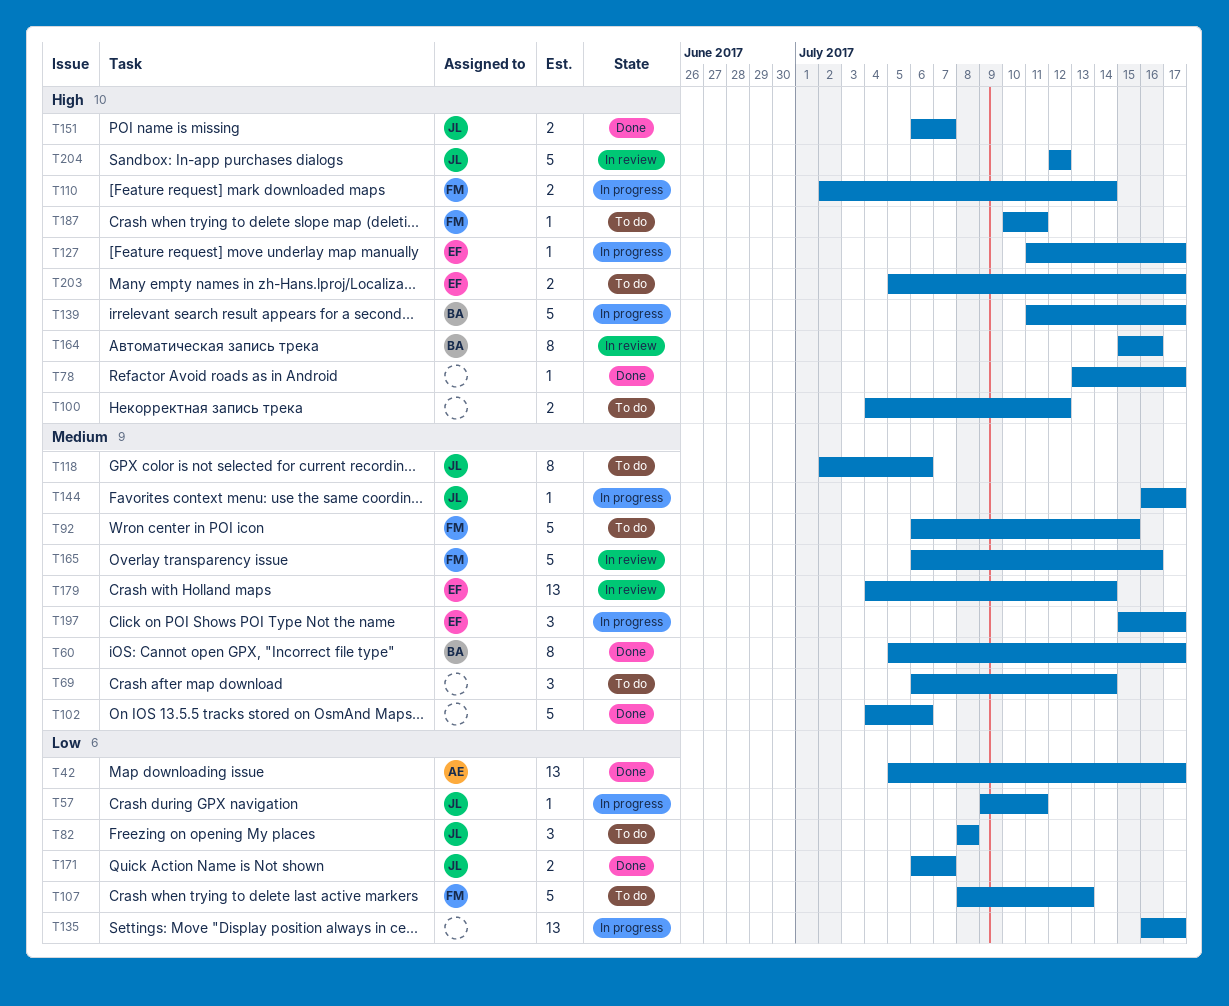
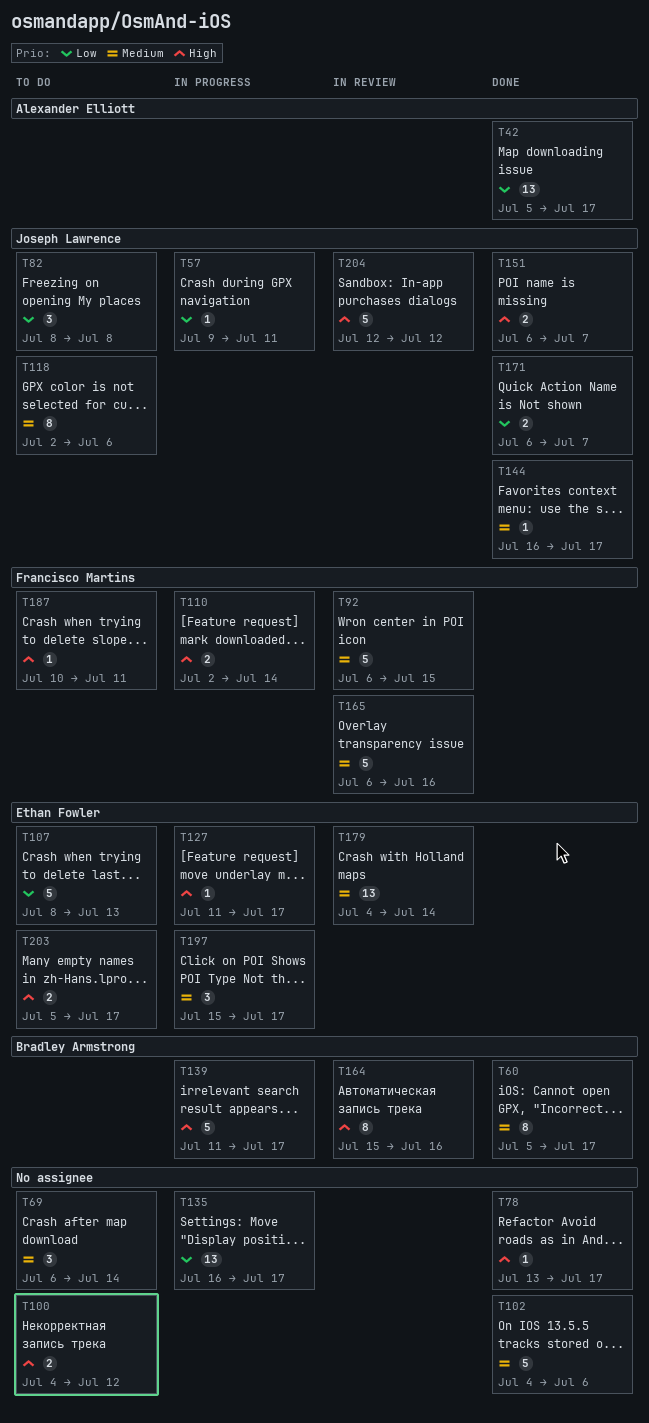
T92, status: To do -> In review
T107, owner: Francisco Martins -> Ethan Fowler
T144, status: In progress -> Done

